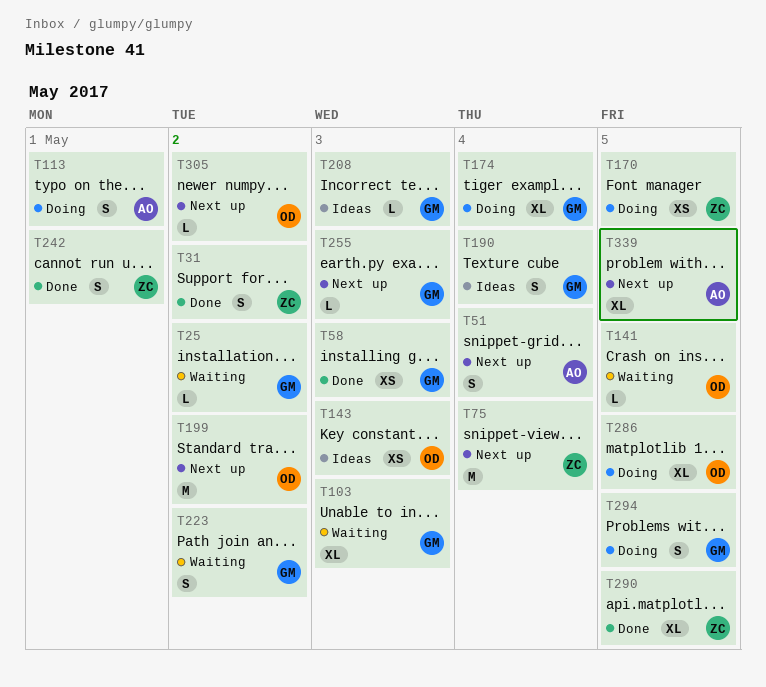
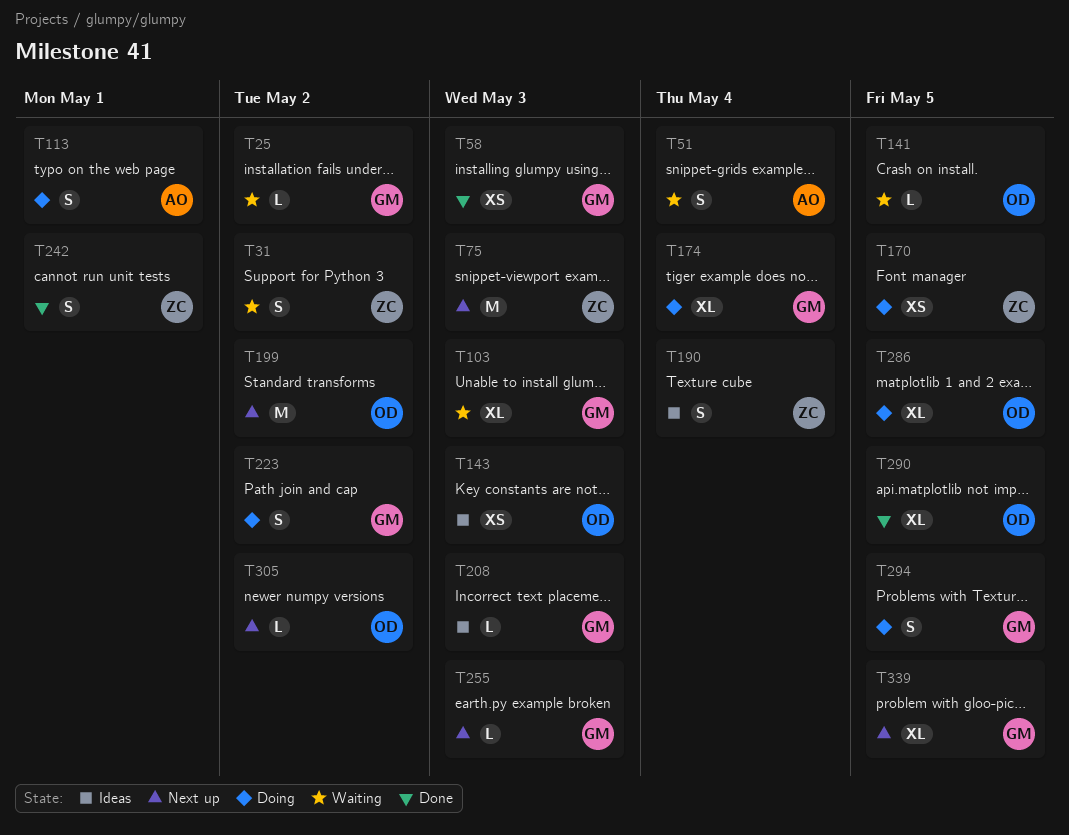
T31, status: Done -> Waiting
T51, status: Next up -> Waiting
T75, due: May 4 -> May 3
T190, owner: GM -> ZC
T223, status: Waiting -> Doing
T290, owner: ZC -> OD
T339, owner: AO -> GM

